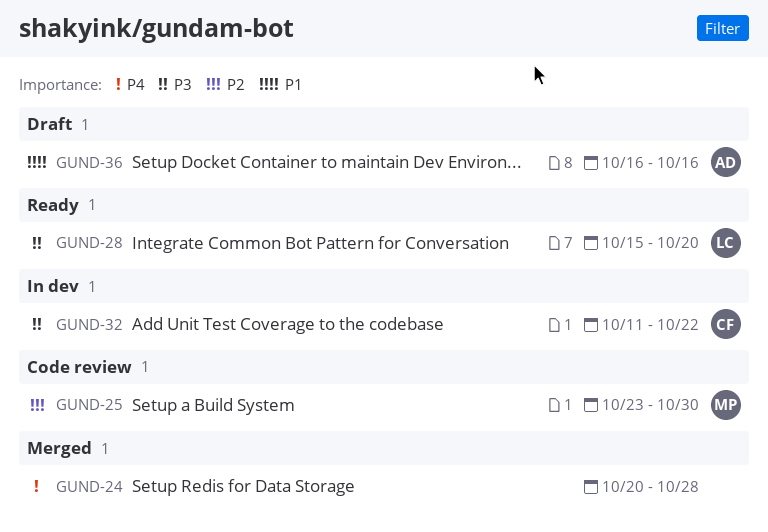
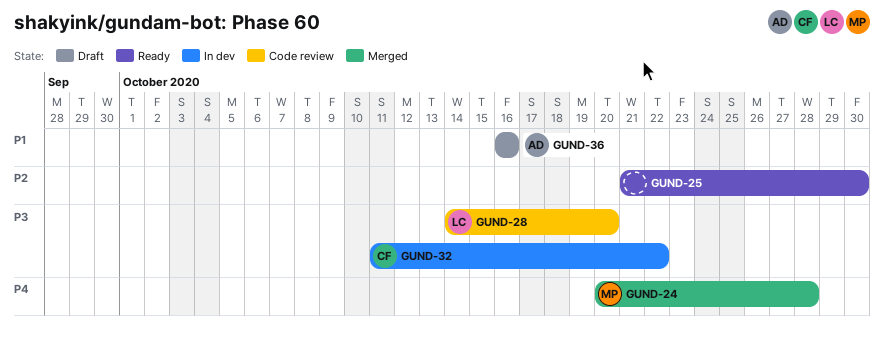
GUND-24, owner: none -> MP
GUND-25, status: Code review -> Ready
GUND-25, owner: MP -> none
GUND-25, start: Oct 23 -> Oct 21
GUND-28, status: Ready -> Code review
GUND-28, start: Oct 15 -> Oct 14

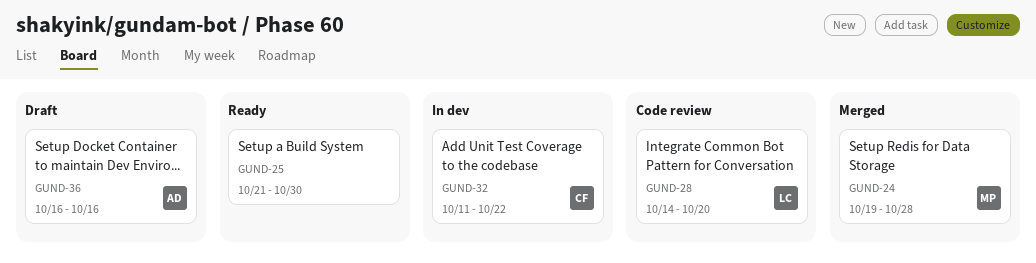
GUND-24, start: Oct 20 -> Oct 19

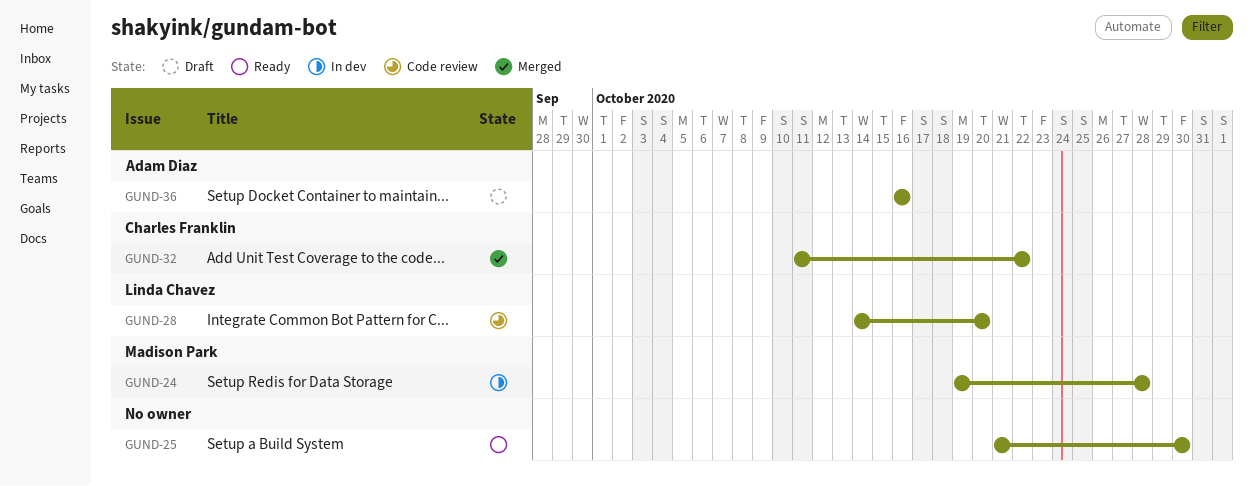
GUND-24, status: Merged -> In dev
GUND-32, status: In dev -> Merged

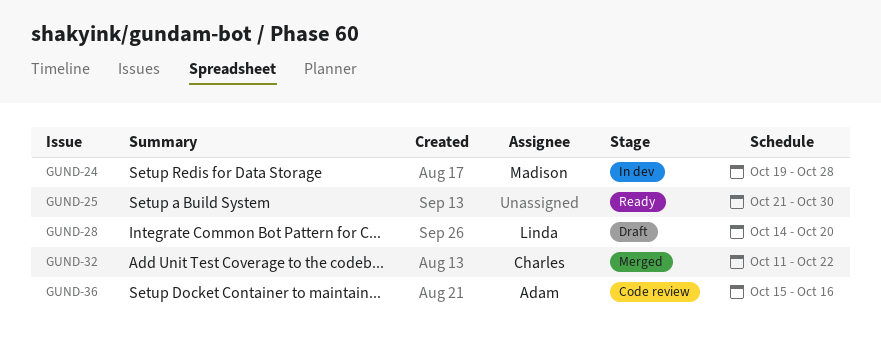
GUND-28, status: Code review -> Draft
GUND-36, status: Draft -> Code review
GUND-36, start: Oct 16 -> Oct 15

